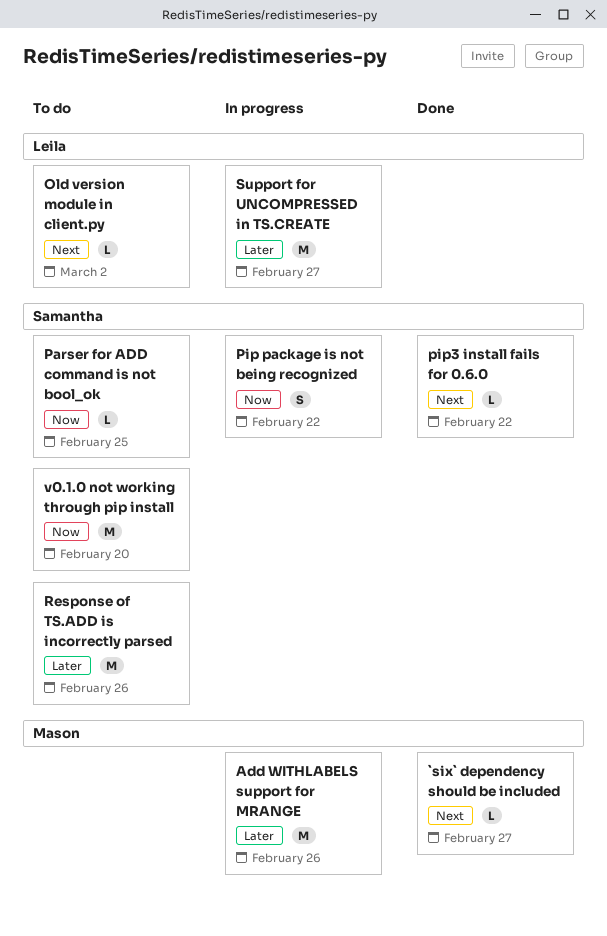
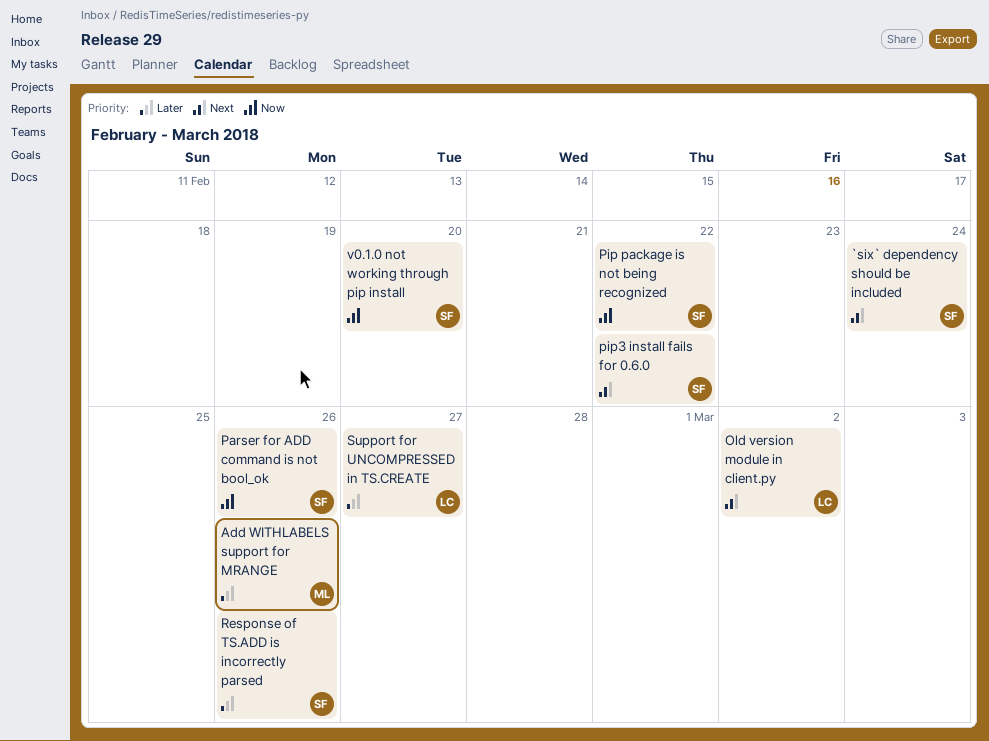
`six` dependency should be included, owner: Mason -> Samantha
`six` dependency should be included, due: Feb 27 -> Feb 24
Parser for ADD command is not bool_ok, due: Feb 25 -> Feb 26

